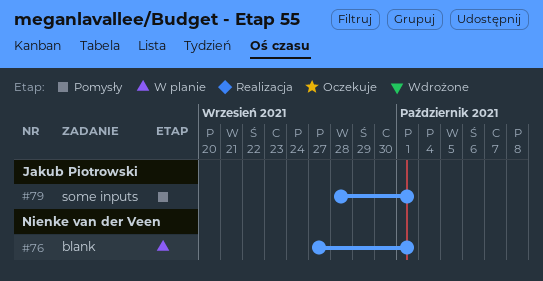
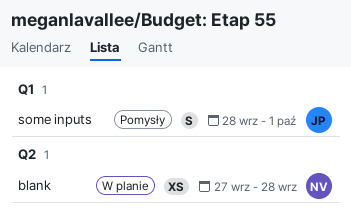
blank, due: Oct 1 -> Sep 28

